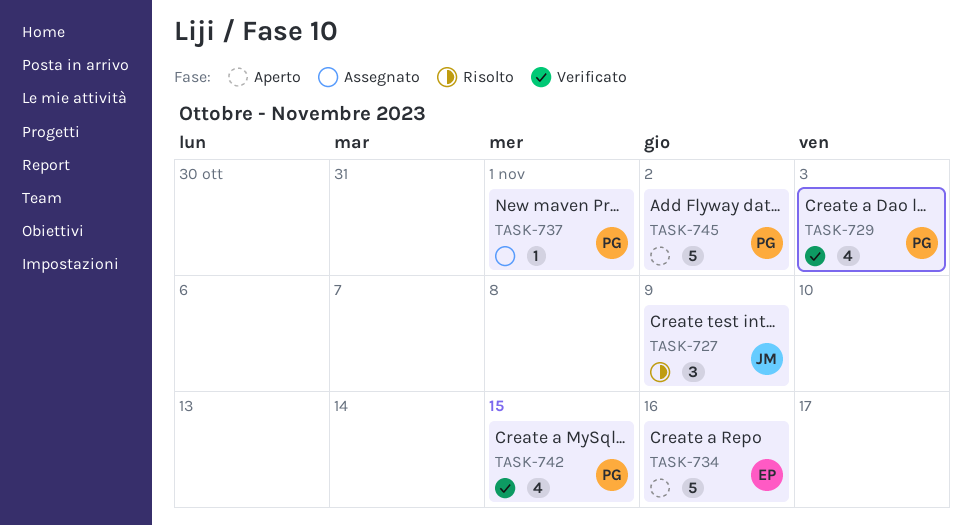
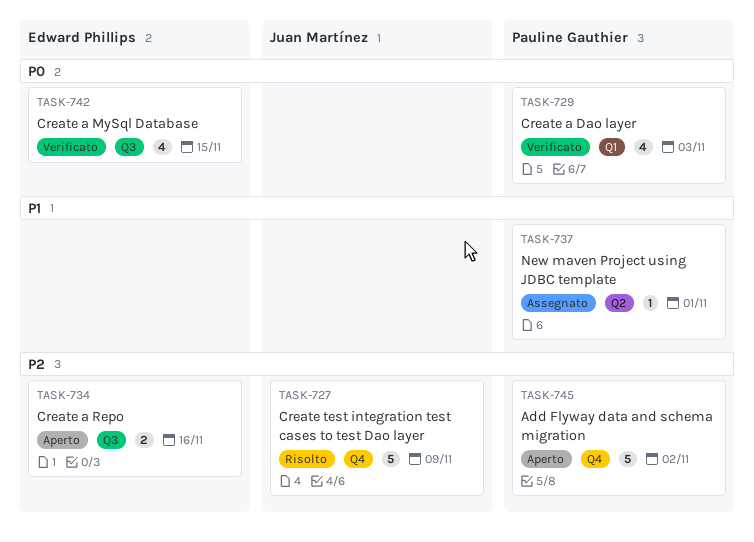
TASK-727, estimate: 3 -> 5
TASK-734, estimate: 5 -> 2
TASK-742, owner: Pauline Gauthier -> Edward Phillips

